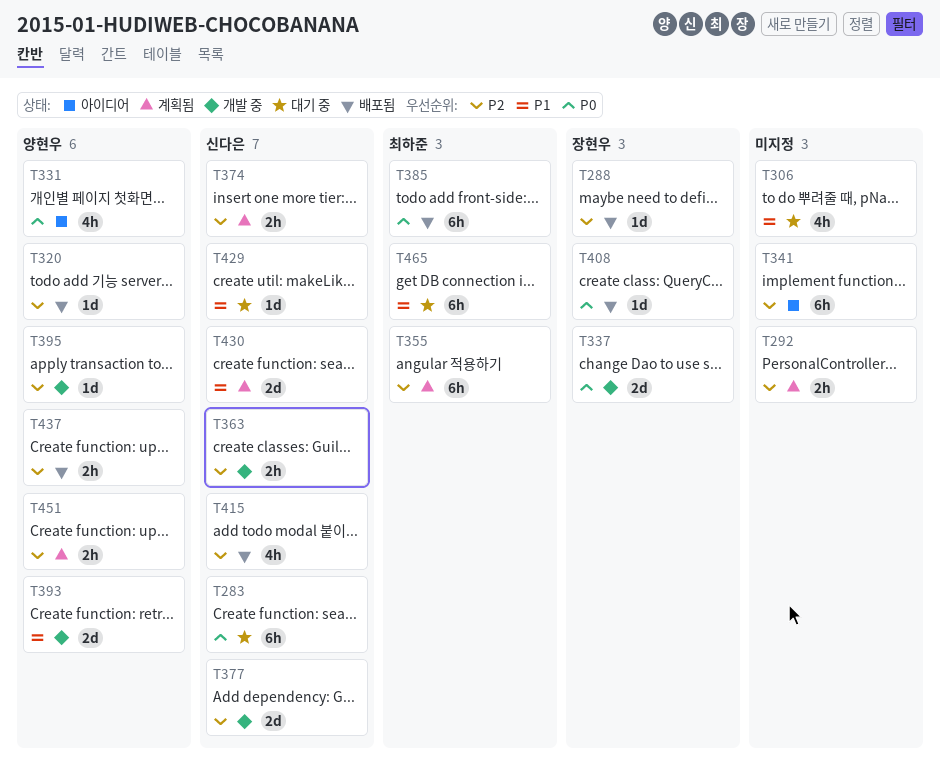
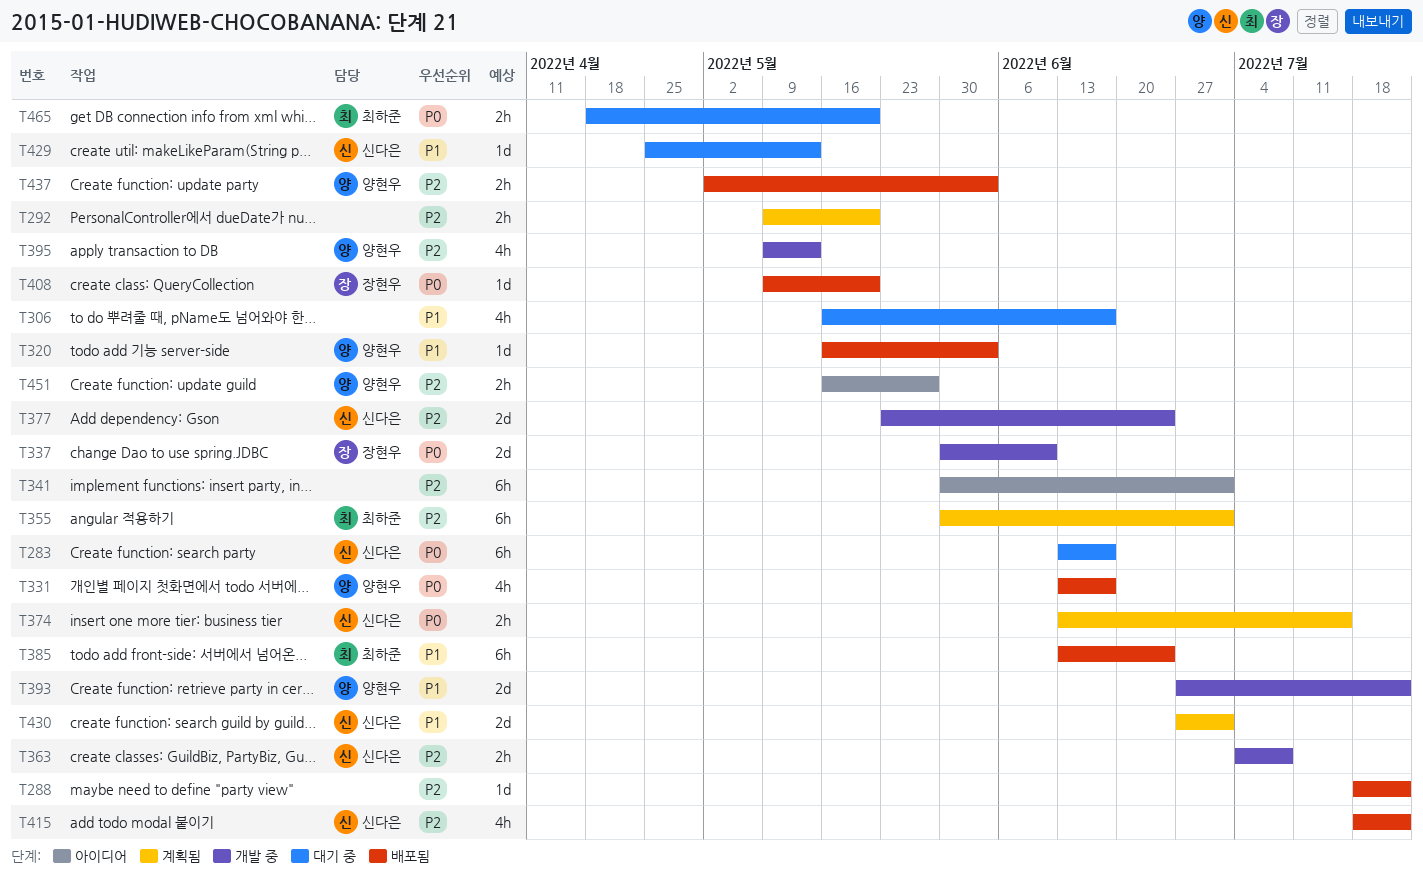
T288, owner: 장현우 -> none
T320, priority: P2 -> P1
T331, status: 아이디어 -> 배포됨
T374, priority: P2 -> P0
T385, priority: P0 -> P1
T395, estimate: 1d -> 4h
T451, status: 계획됨 -> 아이디어
T465, priority: P1 -> P0
T465, estimate: 6h -> 2h

